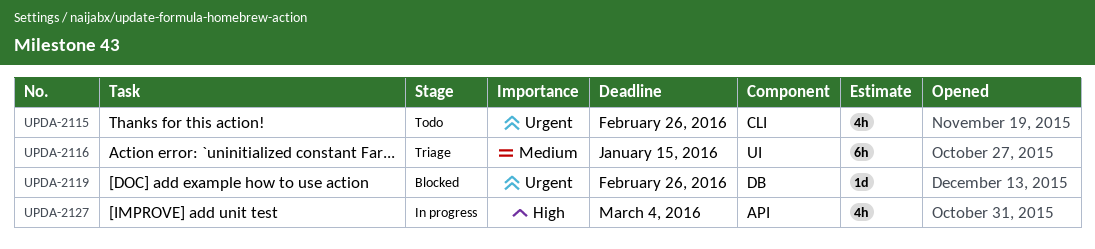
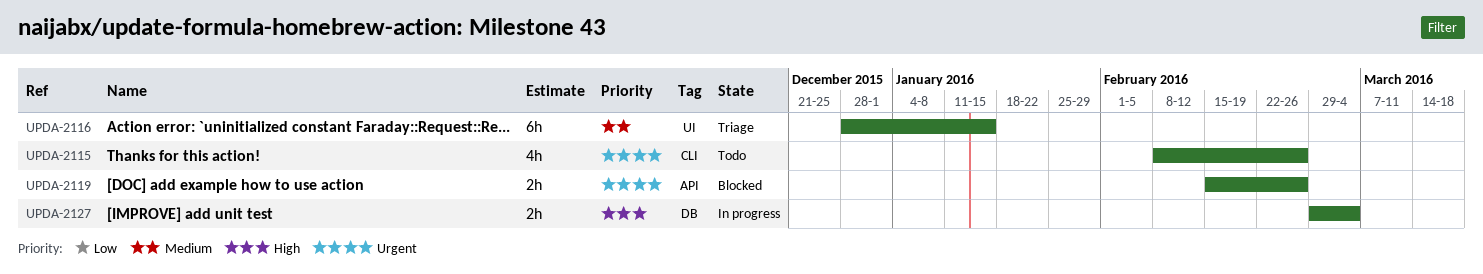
UPDA-2119, label: DB -> API
UPDA-2119, estimate: 1d -> 2h
UPDA-2127, label: API -> DB
UPDA-2127, estimate: 4h -> 2h

